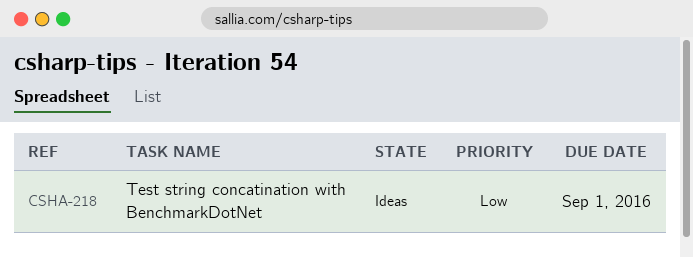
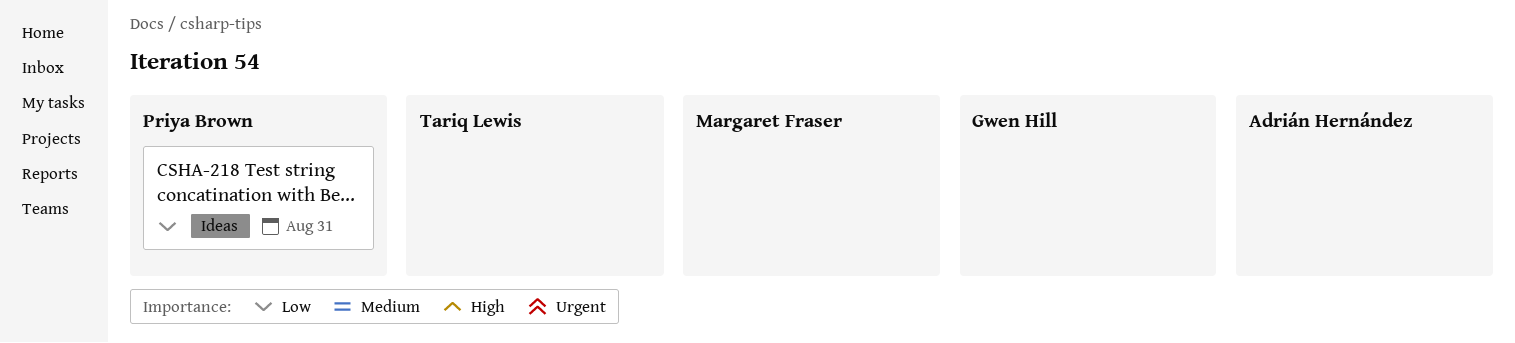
CSHA-218, due: Sep 1 -> Aug 31

